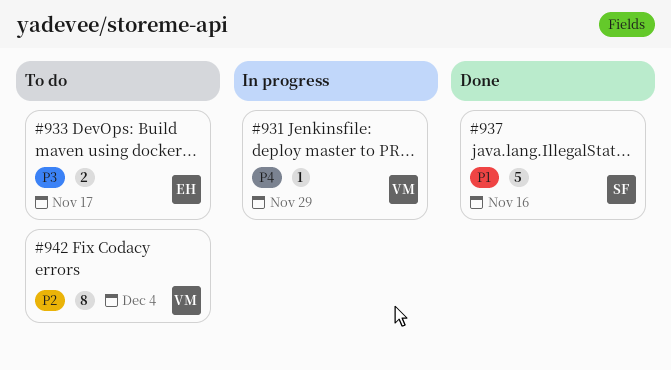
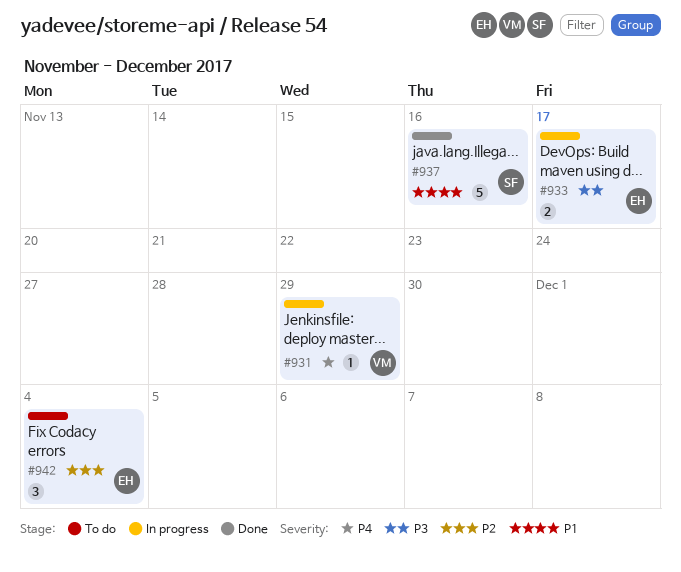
#933, status: To do -> In progress
#942, owner: VM -> EH
#942, estimate: 8 -> 3

